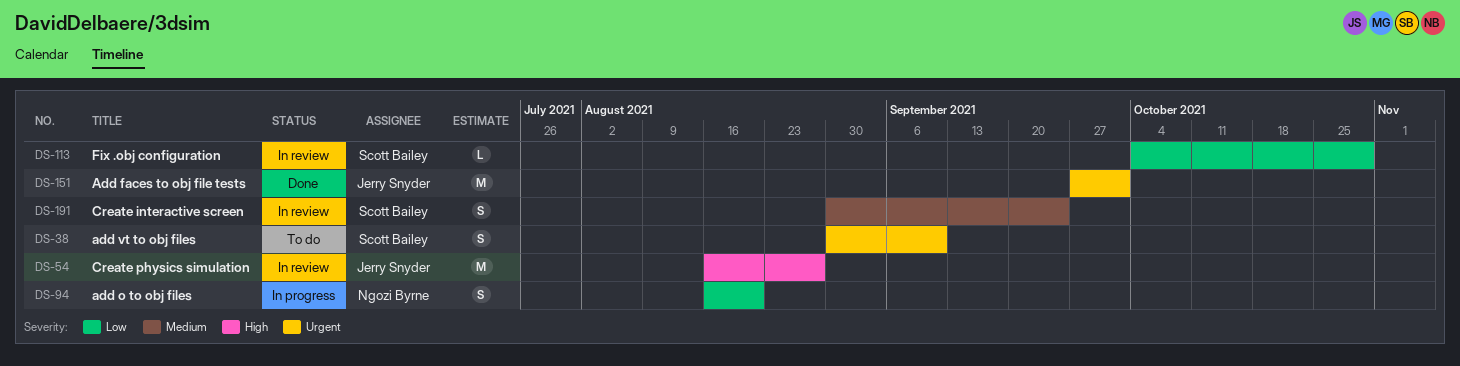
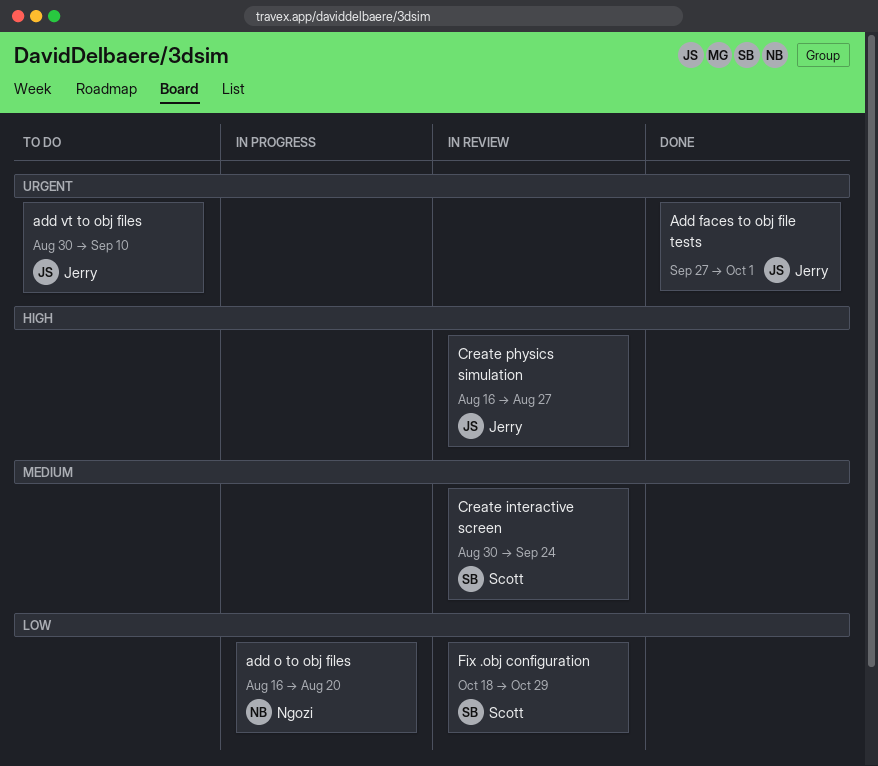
add vt to obj files, owner: Scott Bailey -> Jerry Snyder
Fix .obj configuration, start: Oct 4 -> Oct 18

